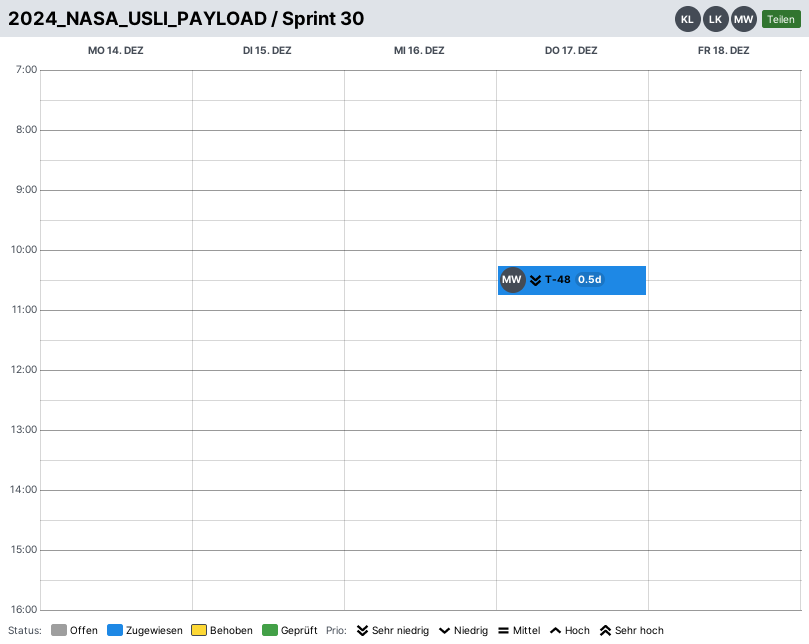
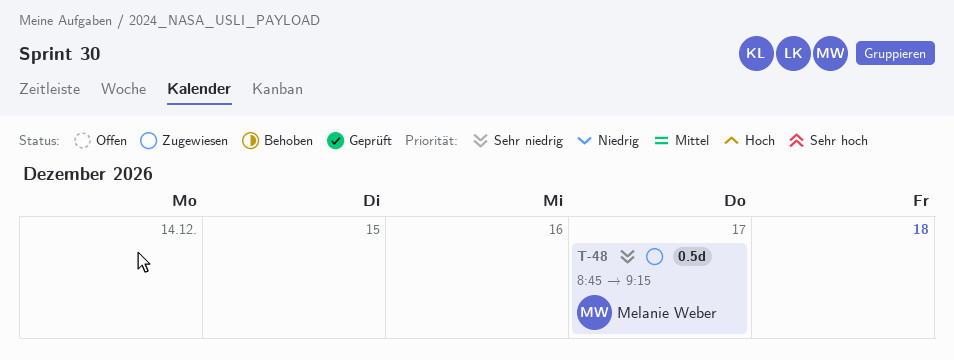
T-48, begins: 10:15 -> 08:45
T-48, ends: 10:45 -> 09:15

